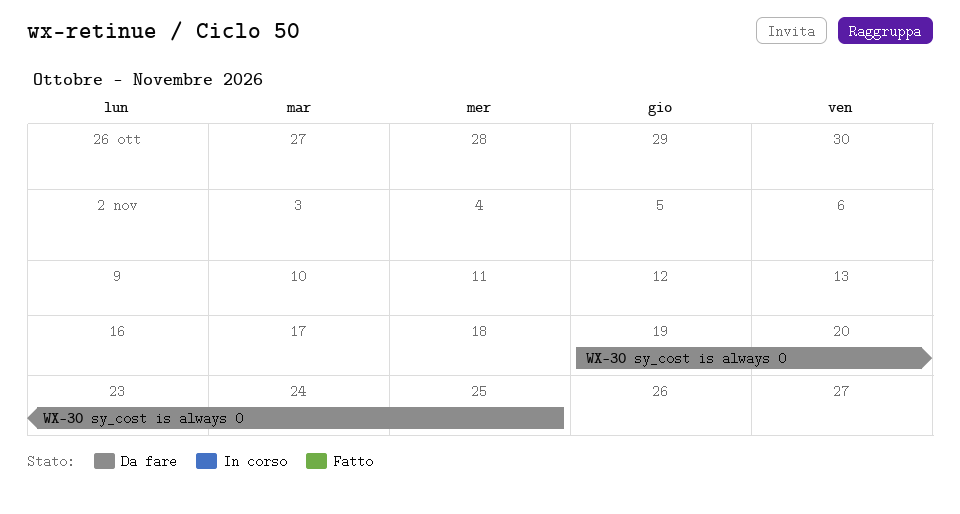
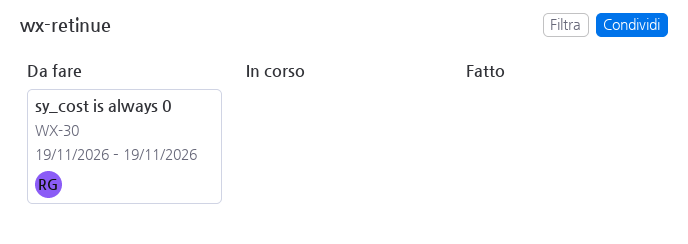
WX-30, due: Nov 25 -> Nov 19

